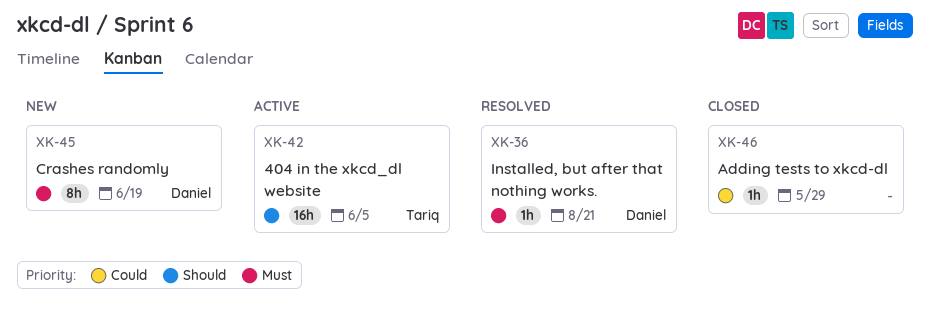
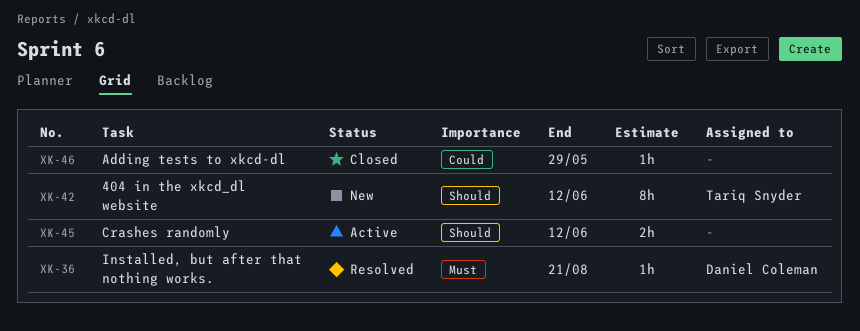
XK-42, status: Active -> New
XK-42, estimate: 16h -> 8h
XK-42, due: Jun 5 -> Jun 12
XK-45, status: New -> Active
XK-45, owner: Daniel Coleman -> none
XK-45, priority: Must -> Should
XK-45, estimate: 8h -> 2h
XK-45, due: Jun 19 -> Jun 12

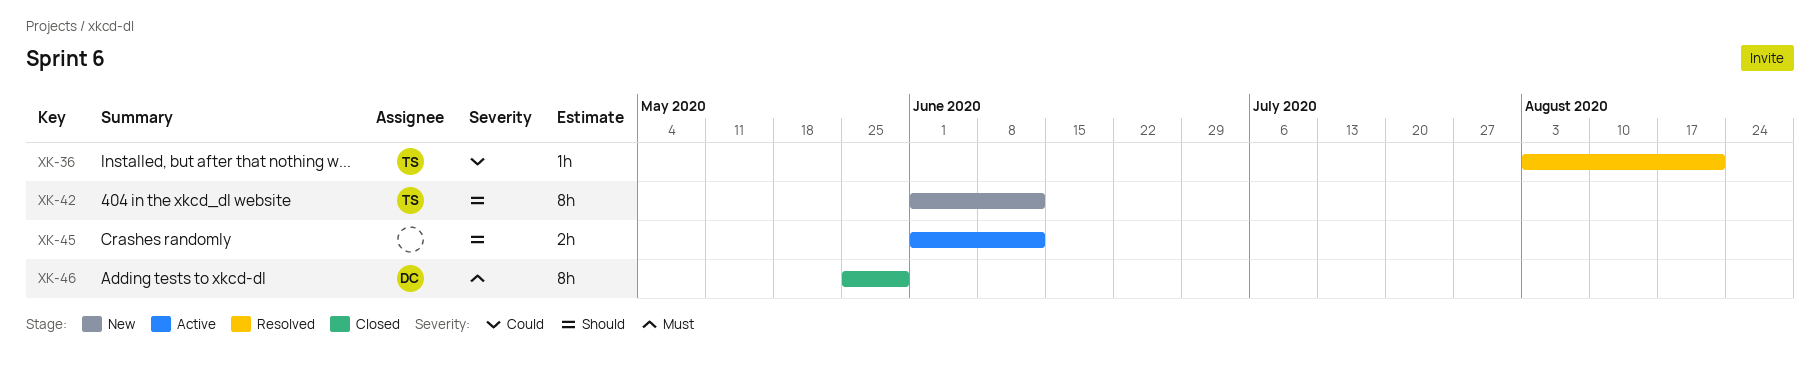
XK-36, owner: Daniel Coleman -> Tariq Snyder
XK-36, priority: Must -> Could
XK-46, owner: none -> Daniel Coleman
XK-46, priority: Could -> Must
XK-46, estimate: 1h -> 8h

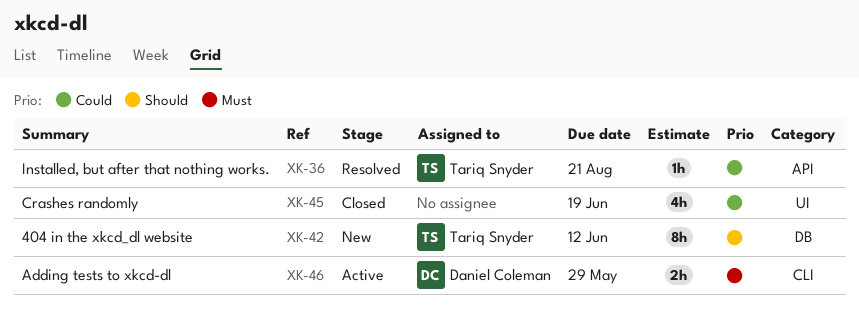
XK-45, status: Active -> Closed
XK-45, priority: Should -> Could
XK-45, estimate: 2h -> 4h
XK-45, due: Jun 12 -> Jun 19
XK-46, status: Closed -> Active
XK-46, estimate: 8h -> 2h

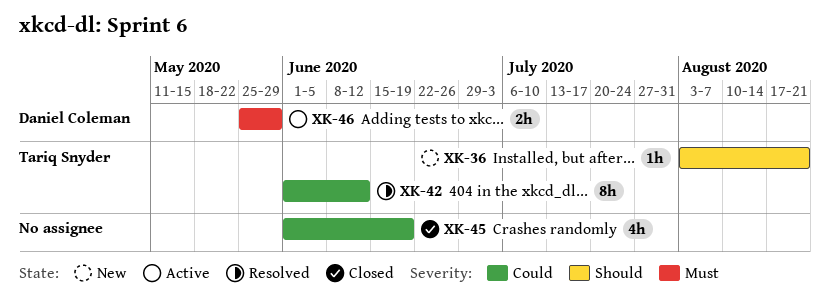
XK-36, status: Resolved -> New
XK-36, priority: Could -> Should
XK-42, status: New -> Resolved
XK-42, priority: Should -> Could

